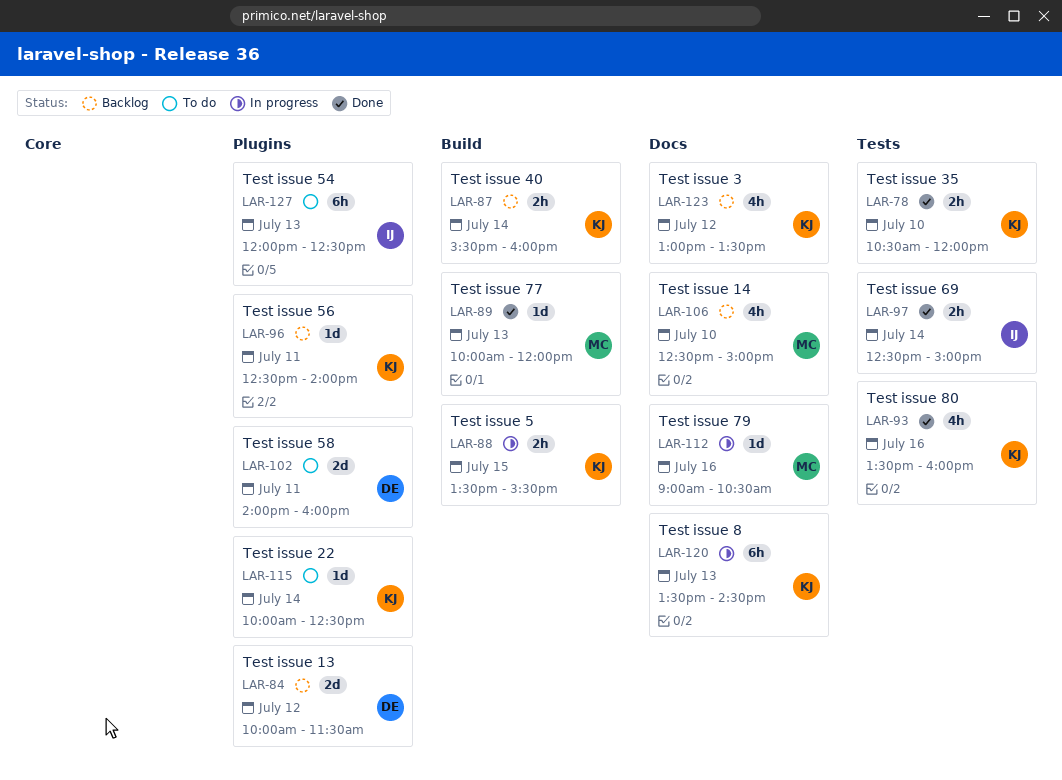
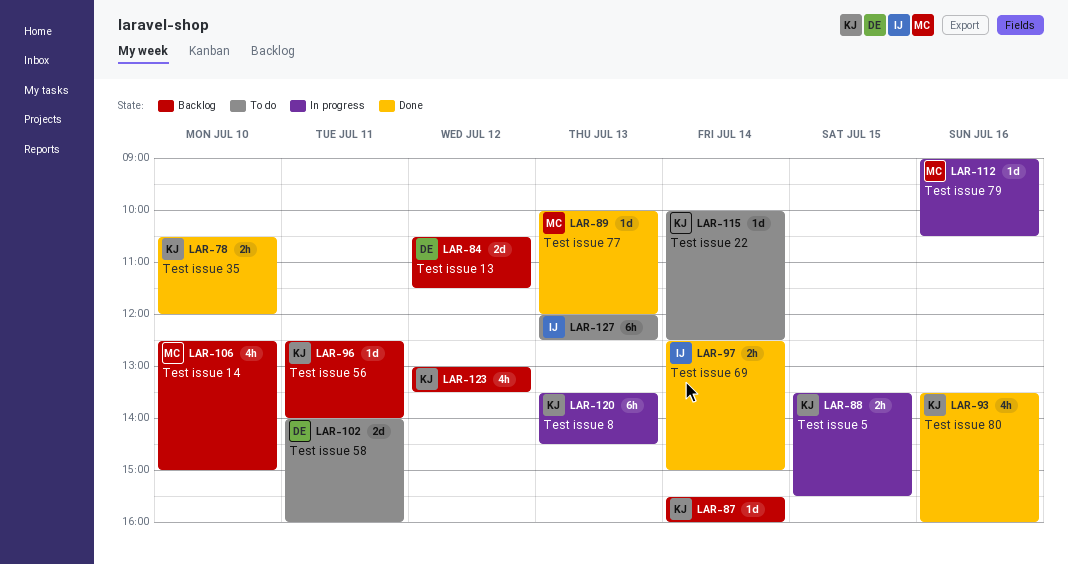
LAR-84, begins: 10:00 -> 10:30
LAR-87, estimate: 2h -> 1d

